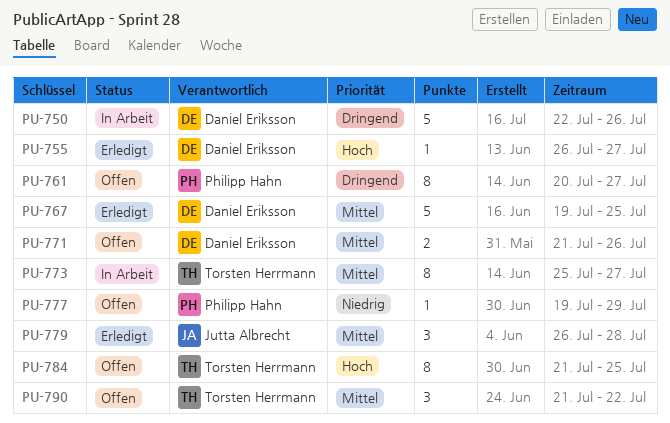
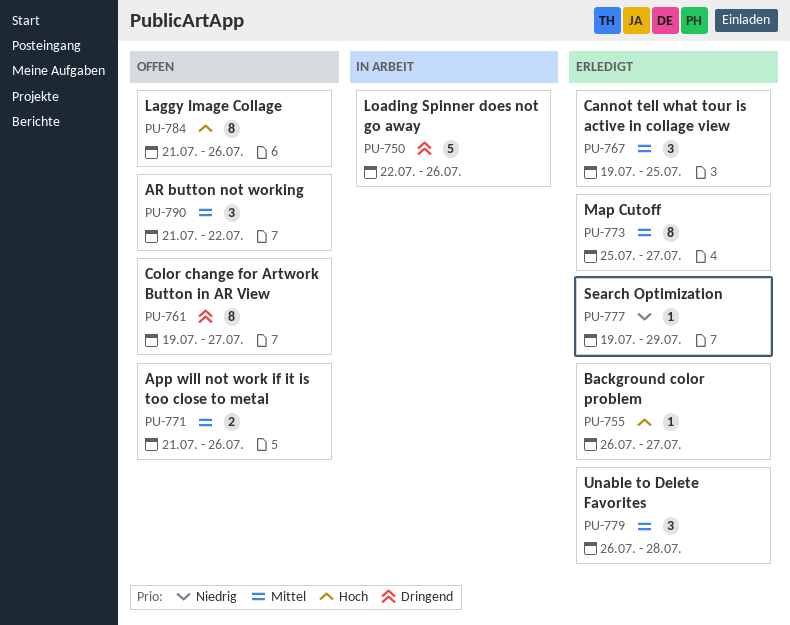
PU-761, start: Jul 20 -> Jul 19
PU-767, estimate: 5 -> 3
PU-773, status: In Arbeit -> Erledigt
PU-777, status: Offen -> Erledigt
PU-784, due: Jul 25 -> Jul 26

